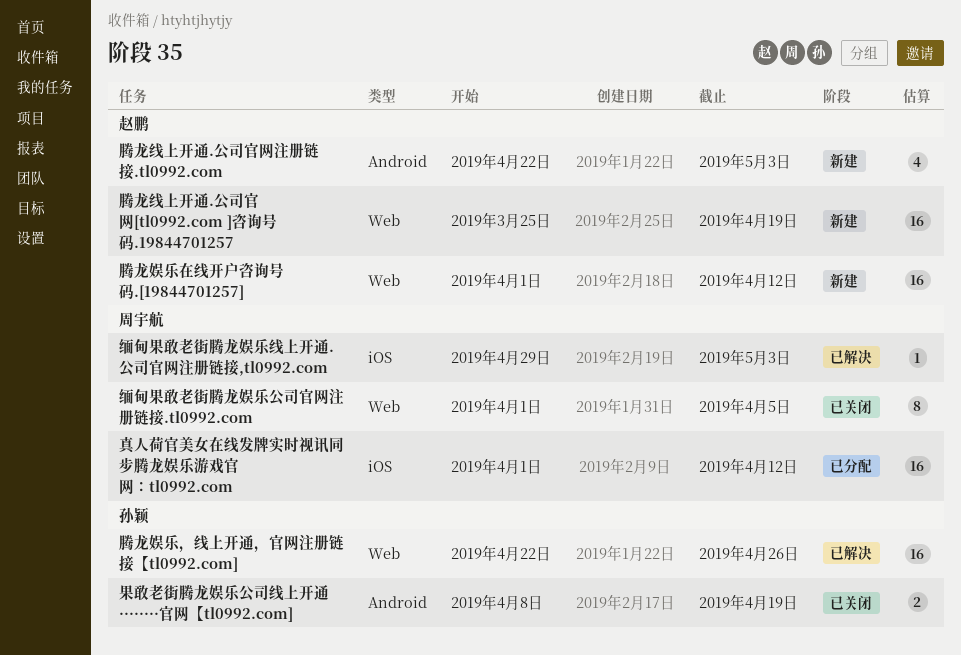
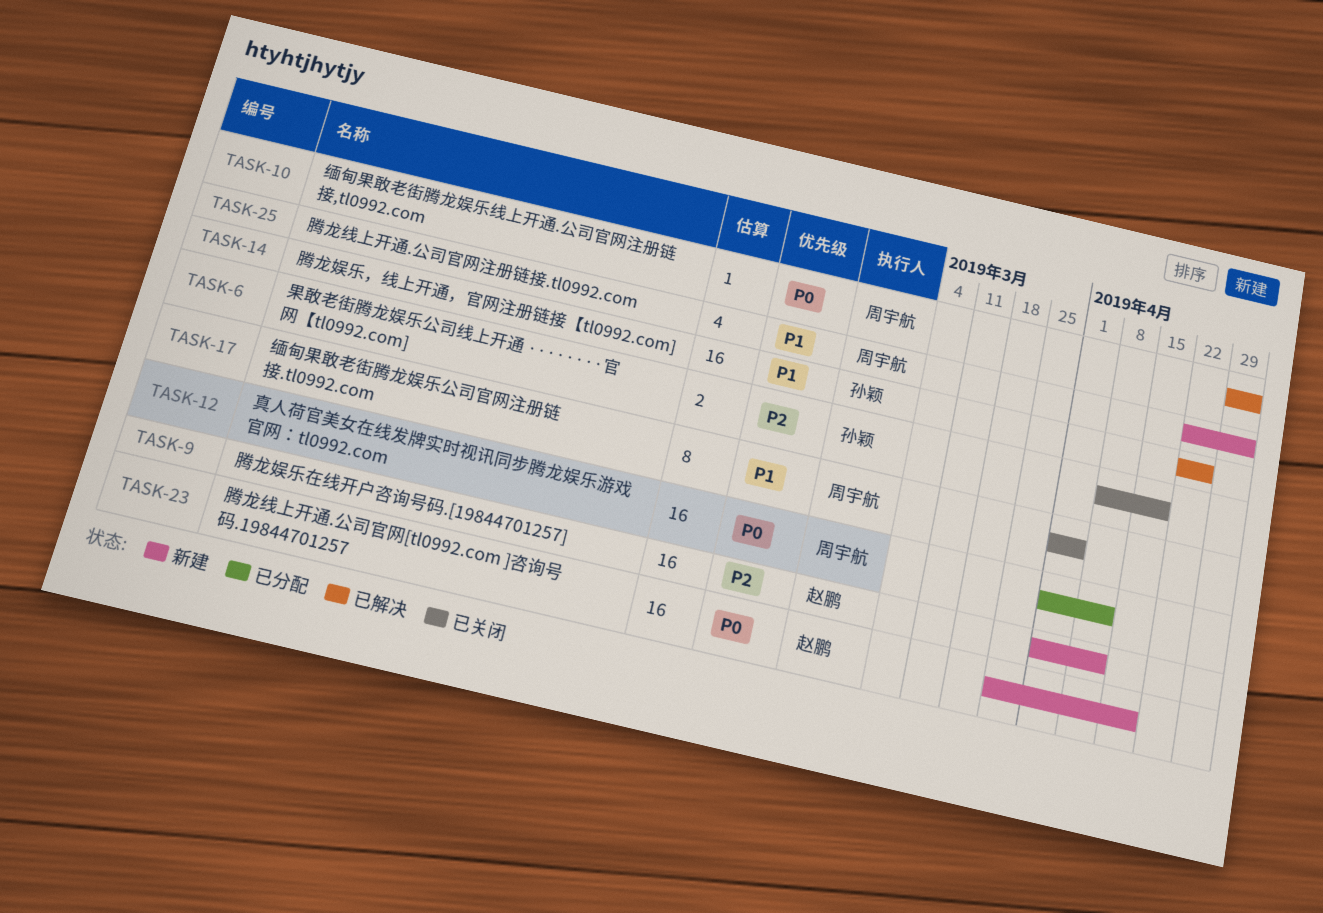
腾龙线上开通.公司官网注册链接.tl0992.com, owner: 赵鹏 -> 周宇航

